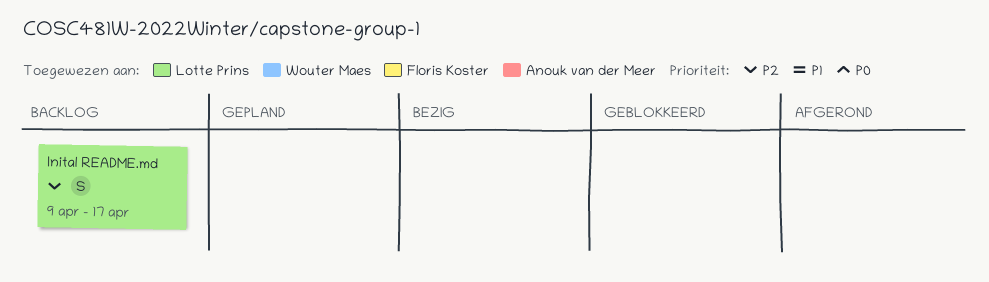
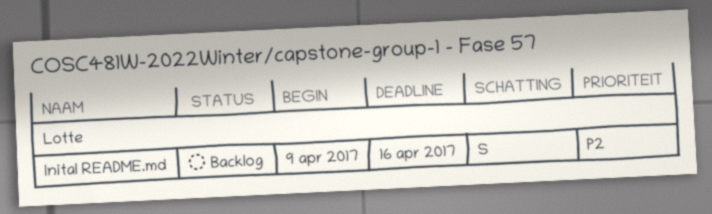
Inital README.md, due: Apr 17 -> Apr 16

